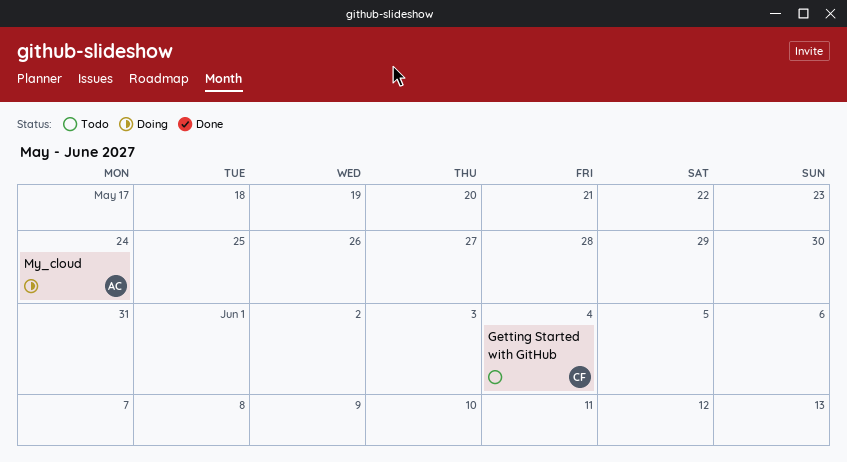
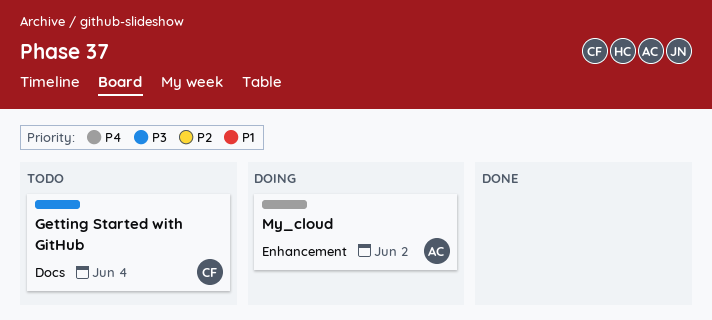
My_cloud, due: May 24 -> Jun 2

